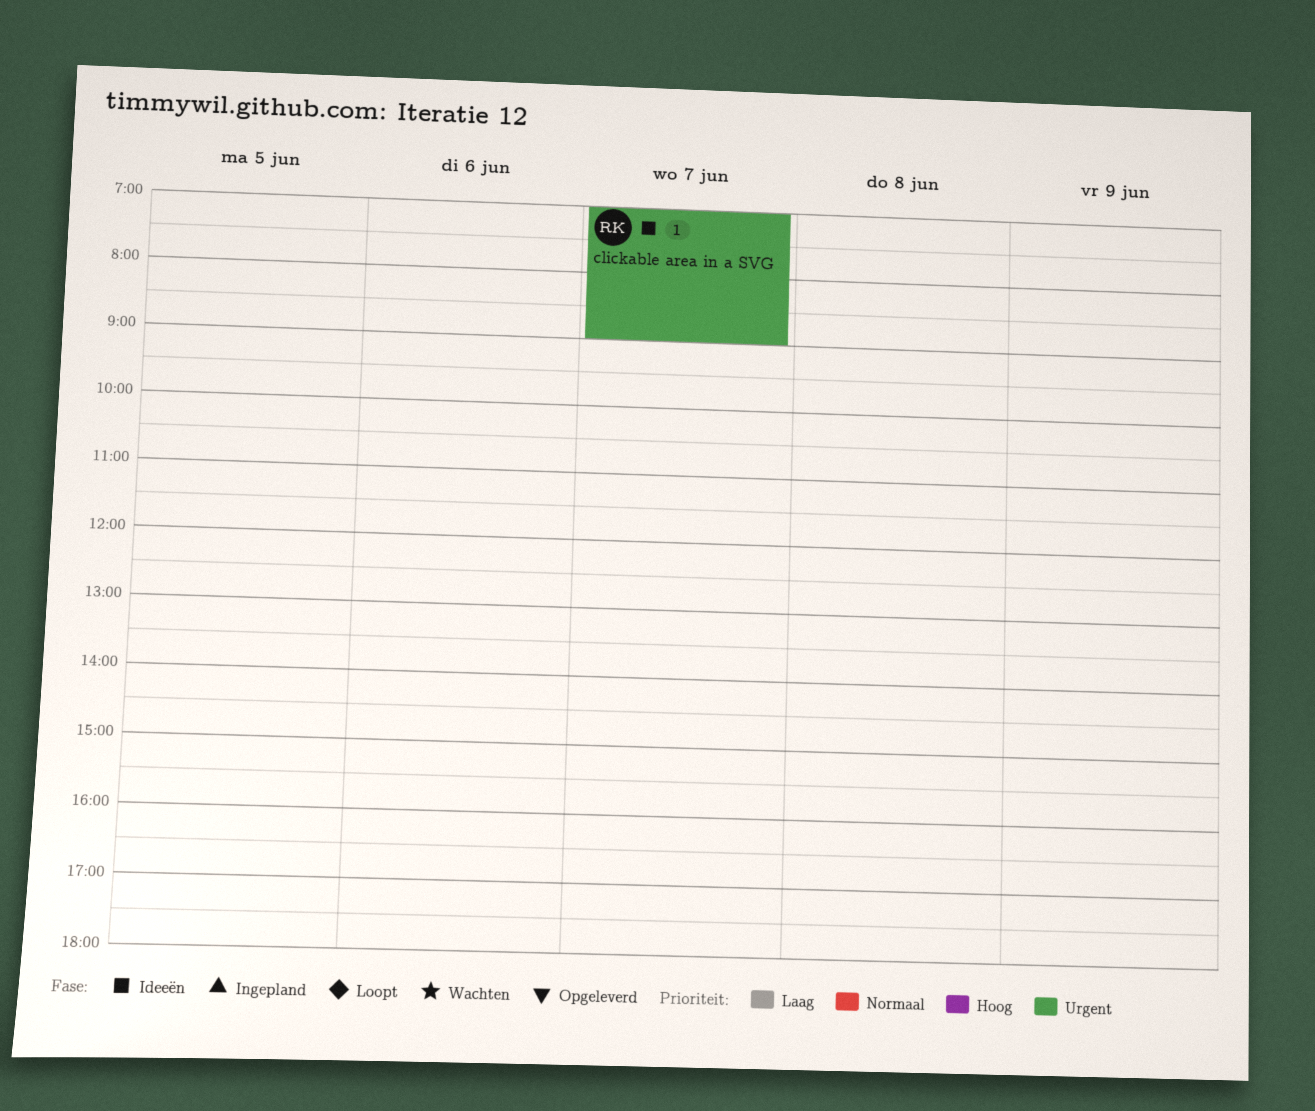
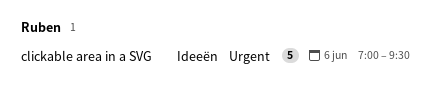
clickable area in a SVG, estimate: 1 -> 5
clickable area in a SVG, day: Jun 7 -> Jun 6
clickable area in a SVG, ends: 09:00 -> 09:30

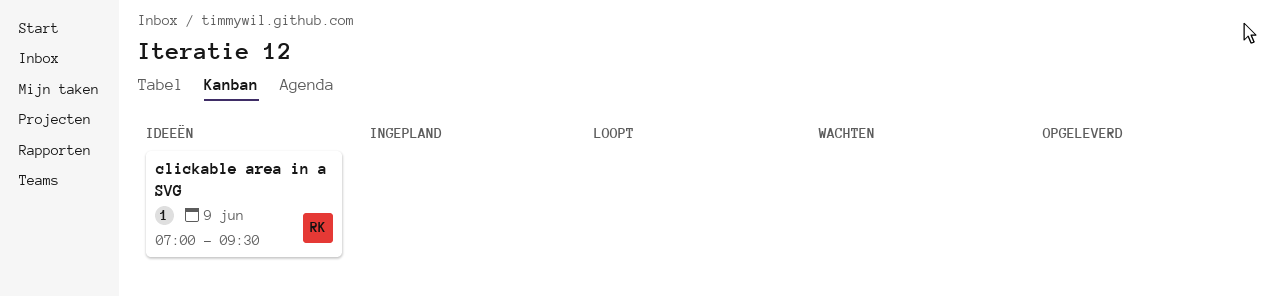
clickable area in a SVG, estimate: 5 -> 1
clickable area in a SVG, day: Jun 6 -> Jun 9

